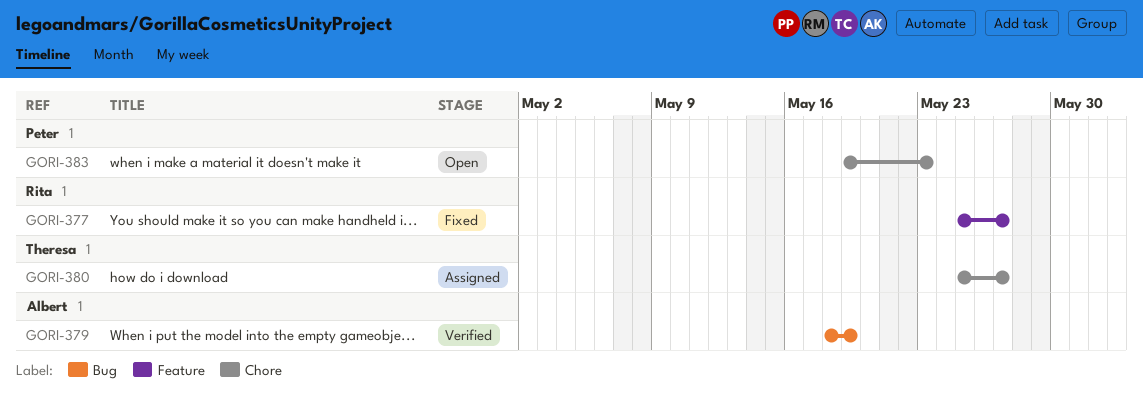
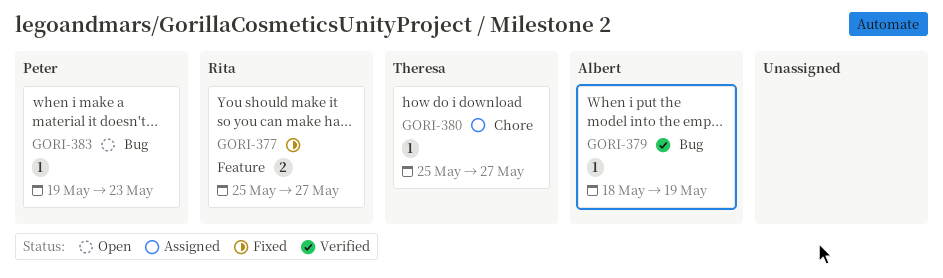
GORI-383, label: Chore -> Bug

